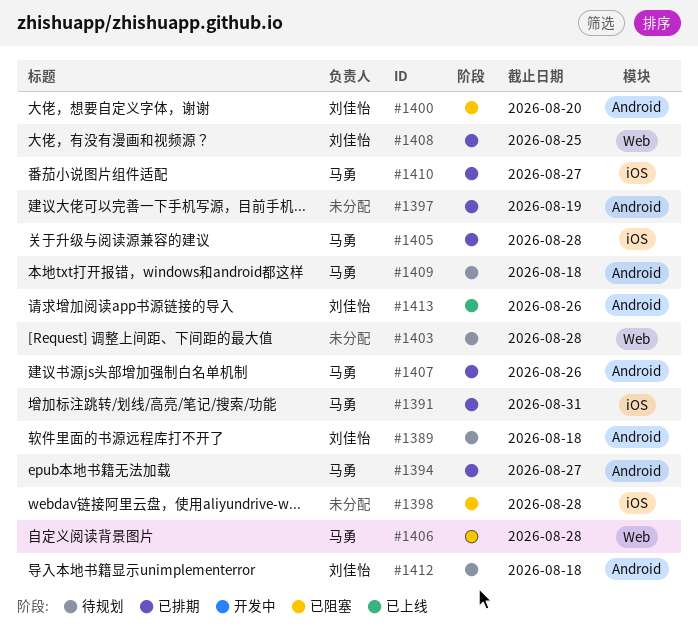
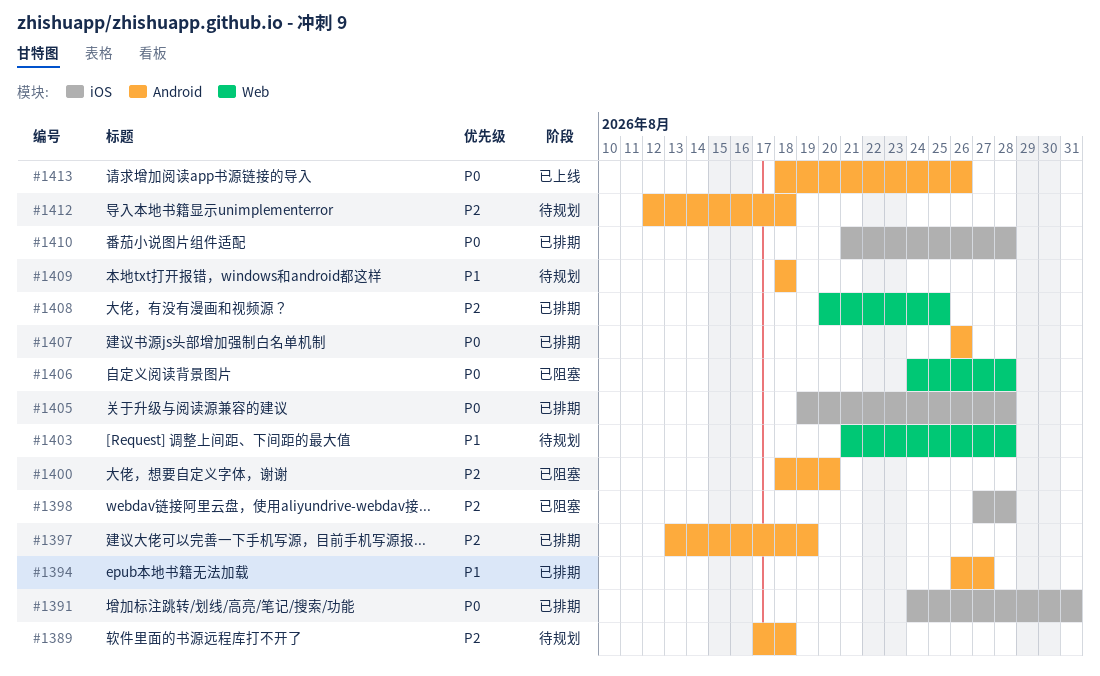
#1410, due: Aug 27 -> Aug 28

